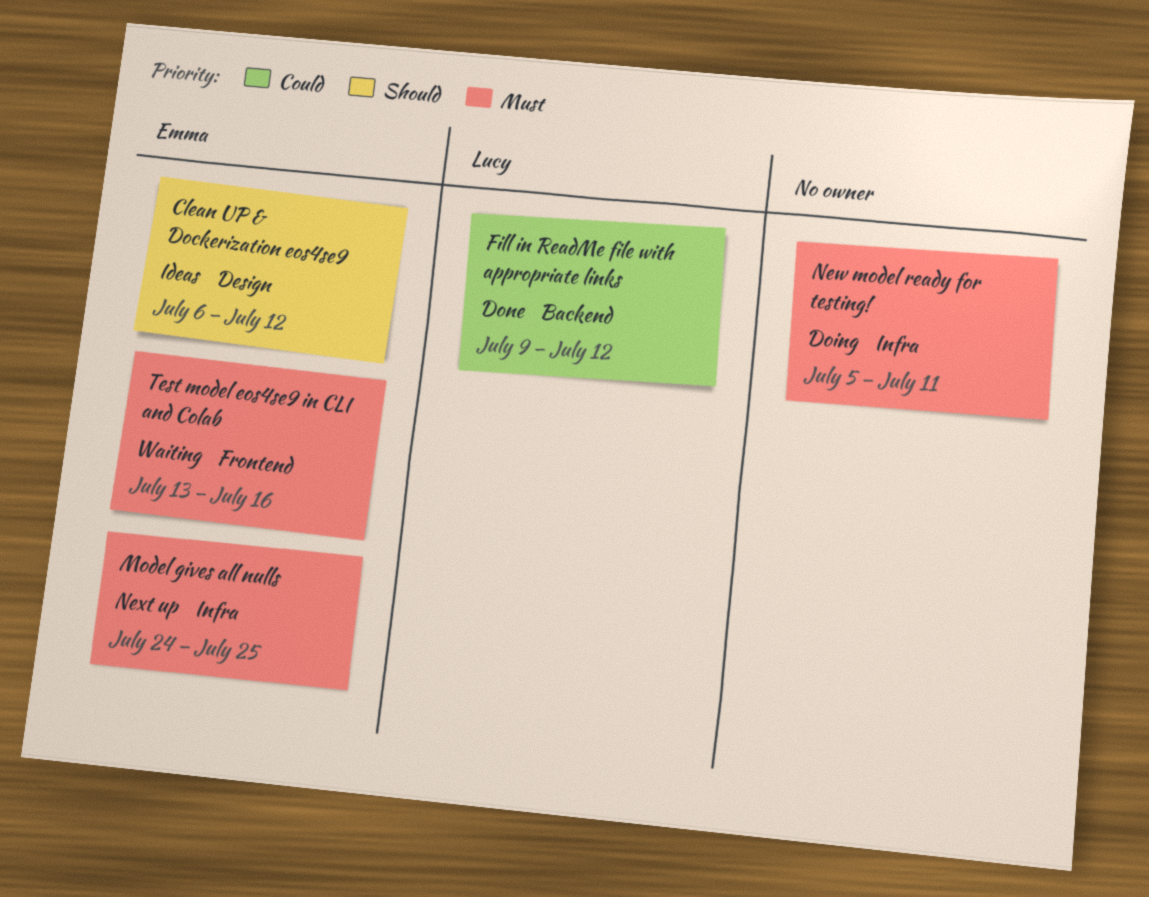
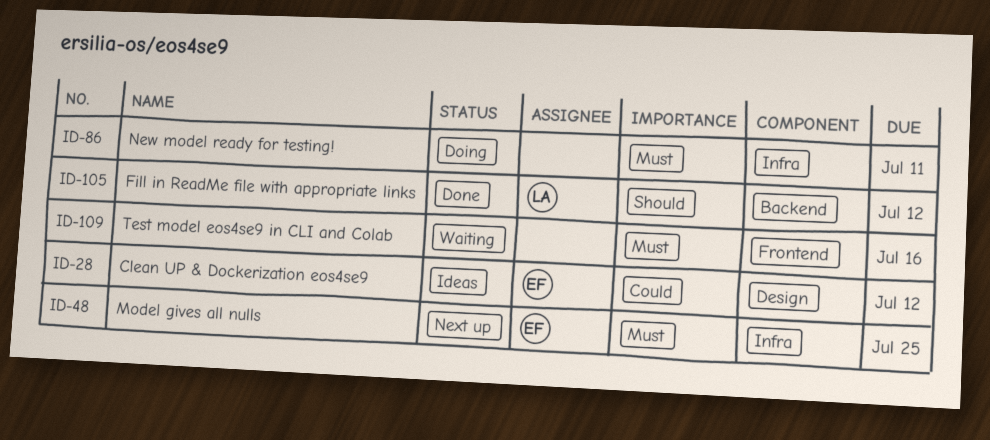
Clean UP & Dockerization eos4se9, priority: Should -> Could
Fill in ReadMe file with appropriate links, priority: Could -> Should
Test model eos4se9 in CLI and Colab, owner: Emma -> none

